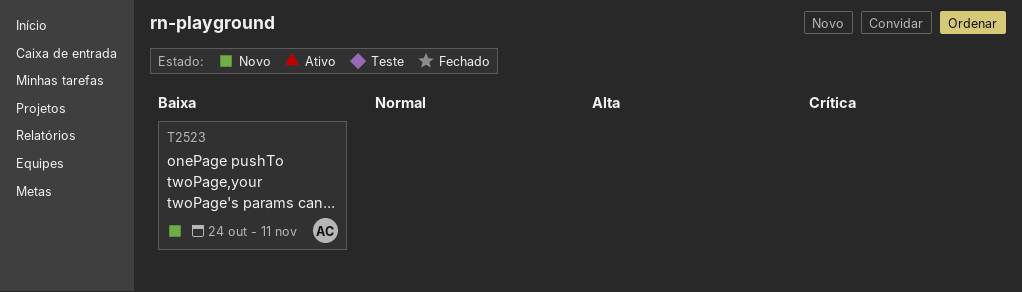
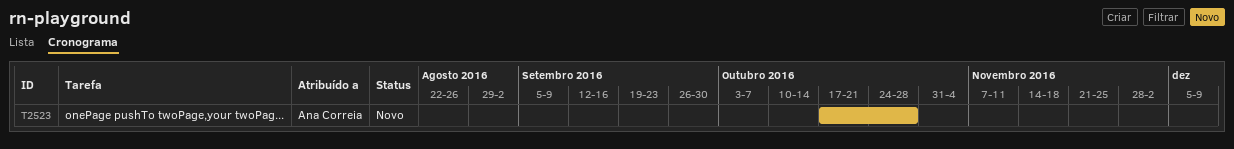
T2523, start: Oct 24 -> Oct 17
T2523, due: Nov 11 -> Oct 28

